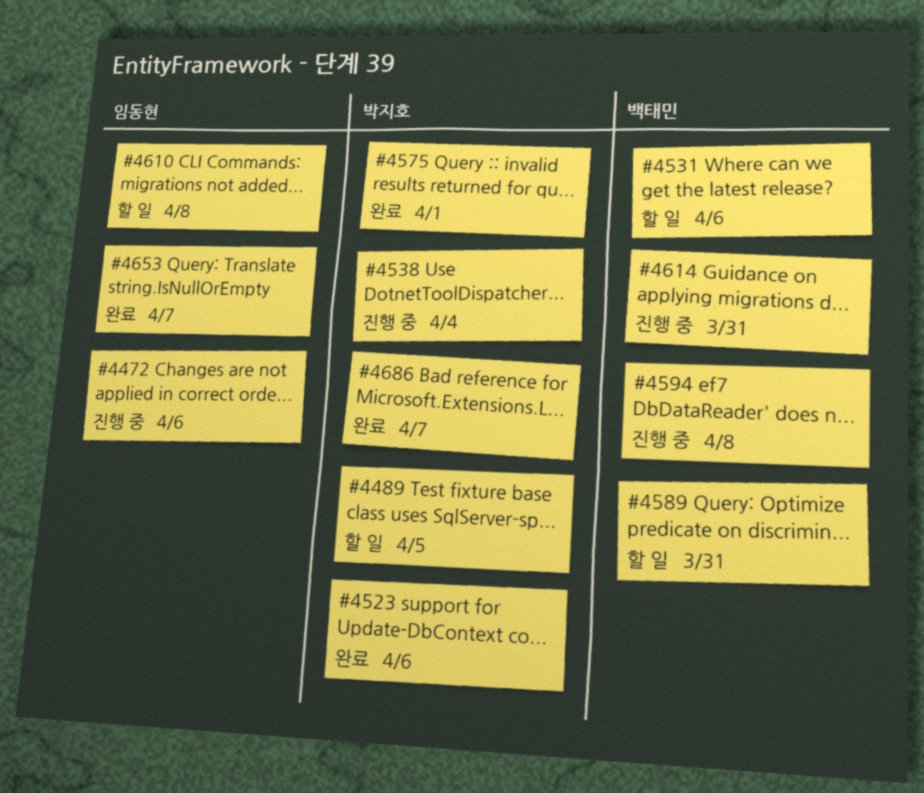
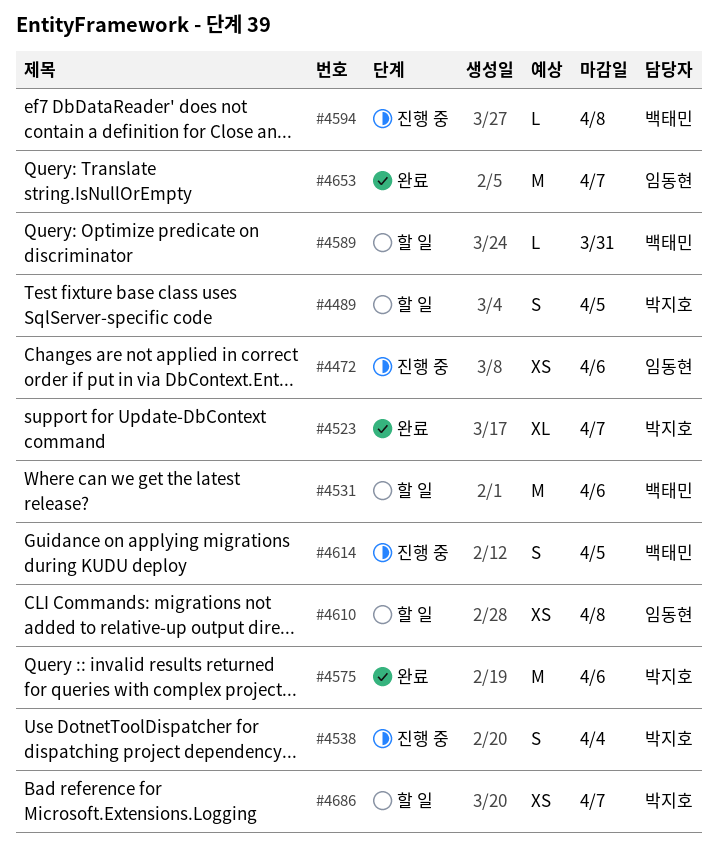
#4523, due: Apr 6 -> Apr 7
#4575, due: Apr 1 -> Apr 6
#4614, due: Mar 31 -> Apr 5
#4686, status: 완료 -> 할 일

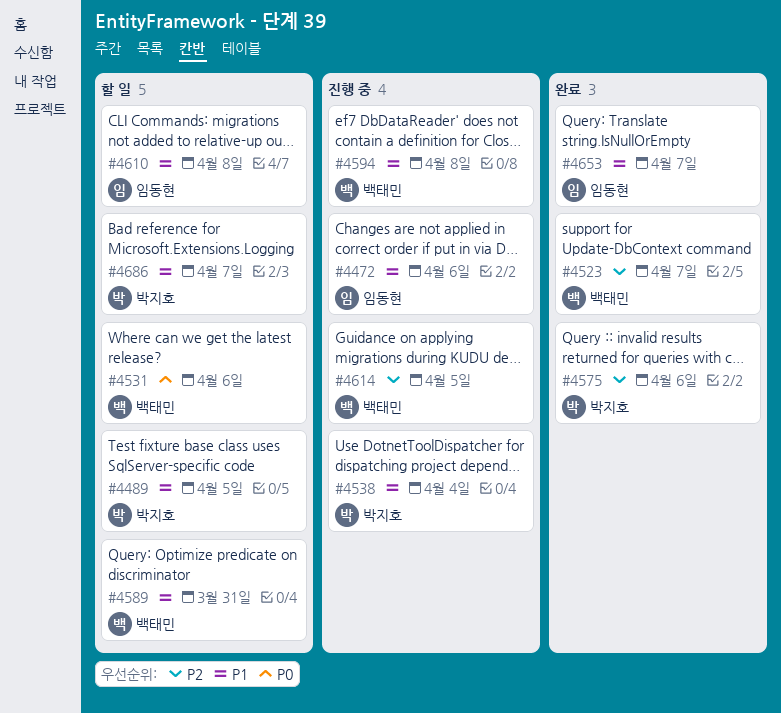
#4523, owner: 박지호 -> 백태민

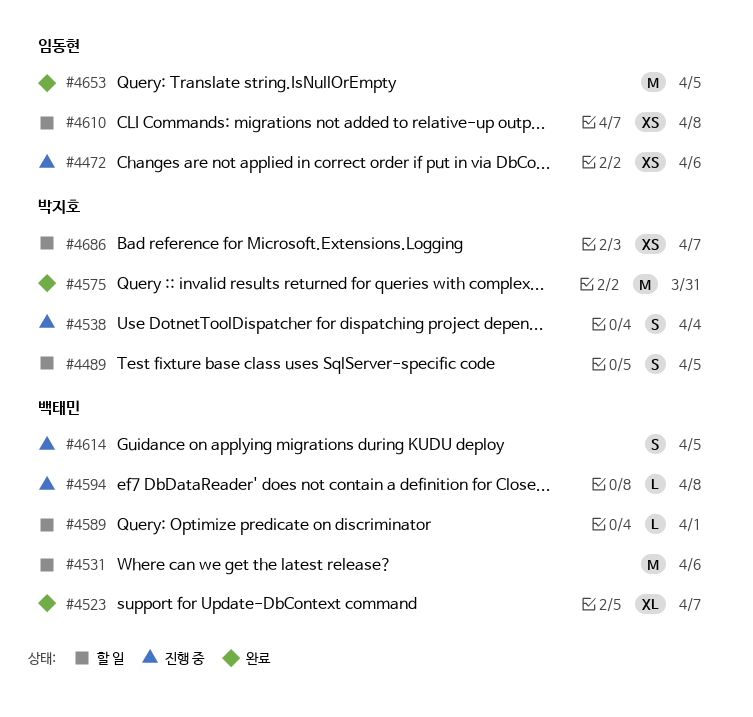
#4575, due: Apr 6 -> Mar 31
#4589, due: Mar 31 -> Apr 1
#4653, due: Apr 7 -> Apr 5

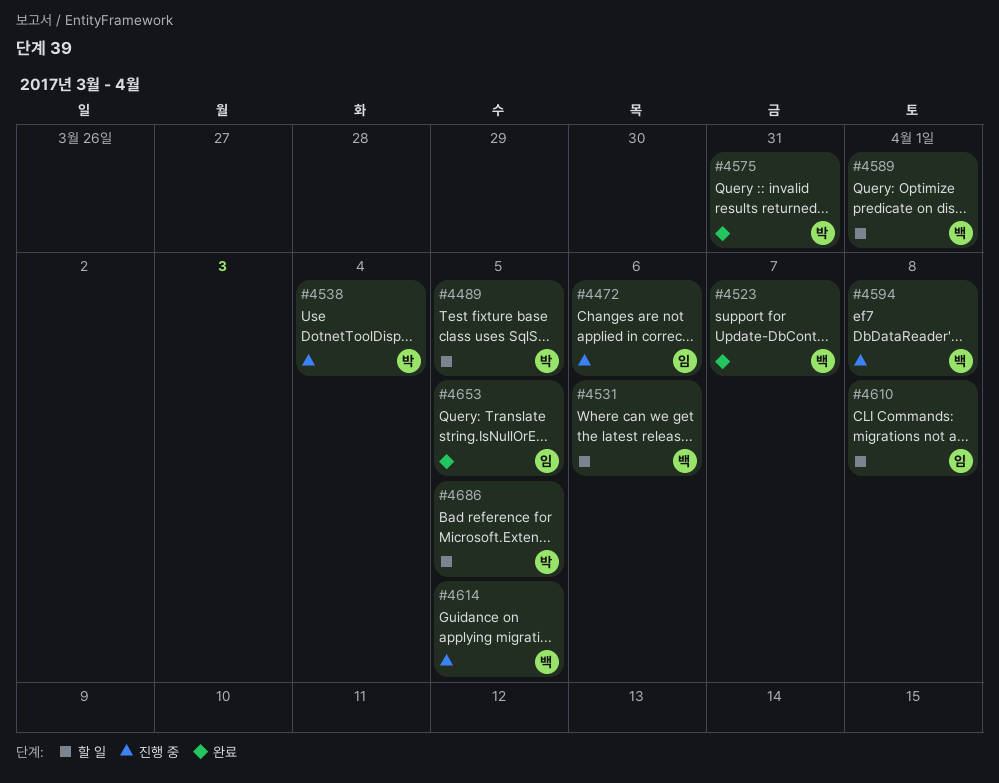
#4686, due: Apr 7 -> Apr 5

